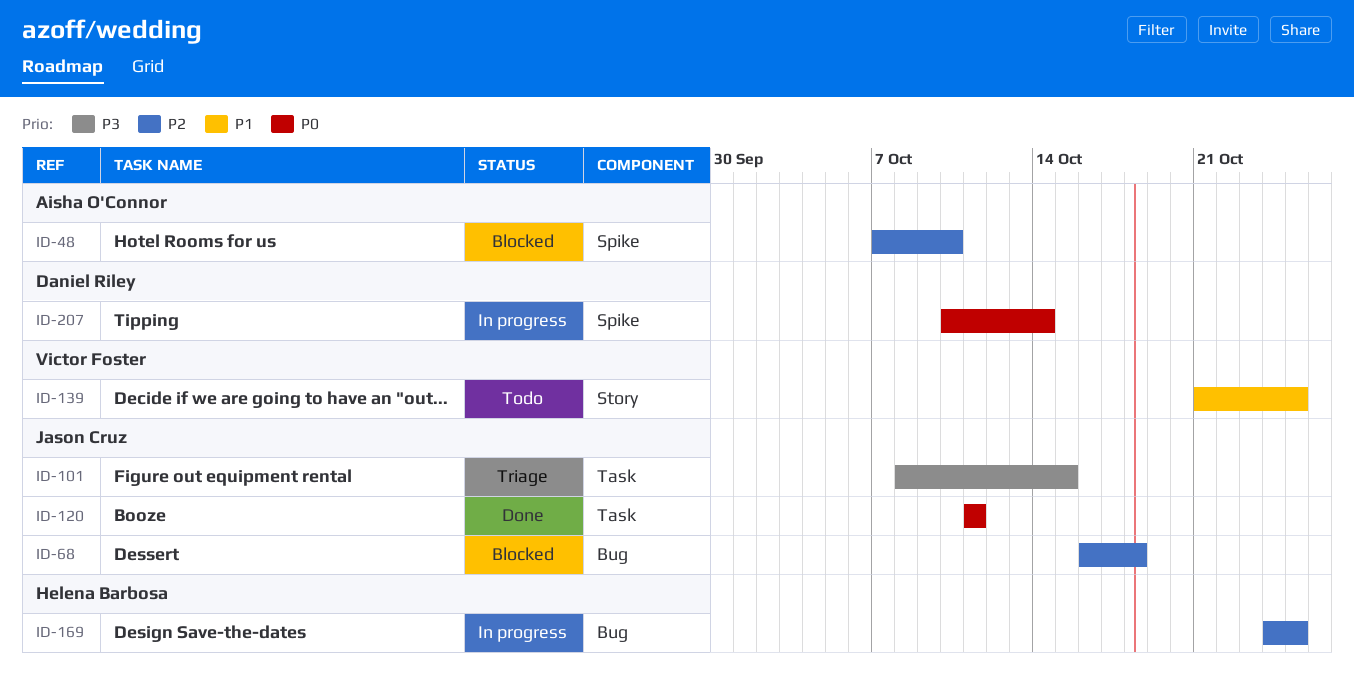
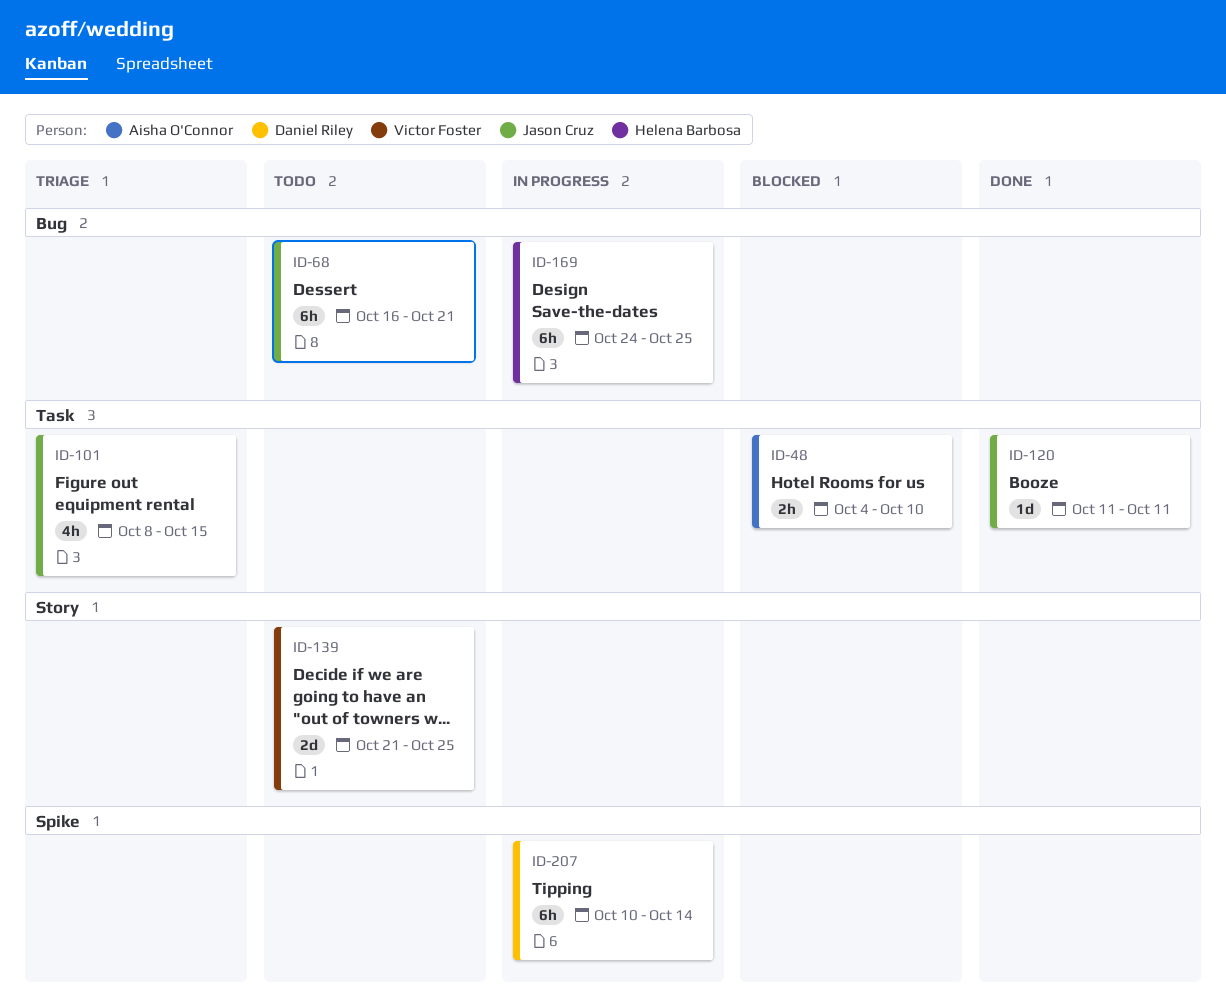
ID-48, label: Spike -> Task
ID-48, start: Oct 7 -> Oct 4
ID-68, status: Blocked -> Todo
ID-68, due: Oct 18 -> Oct 21

